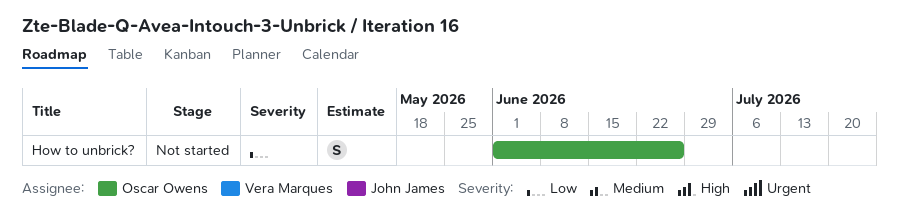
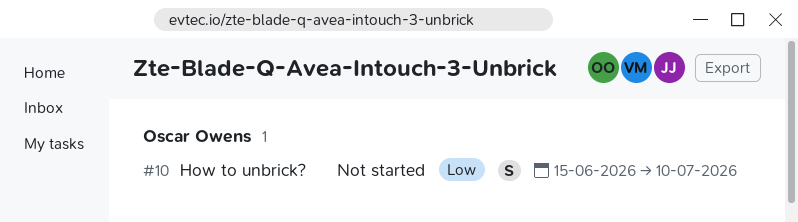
How to unbrick?, start: Jun 1 -> Jun 15
How to unbrick?, due: Jun 26 -> Jul 10

